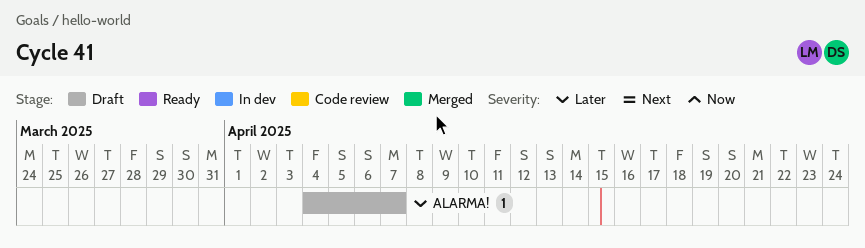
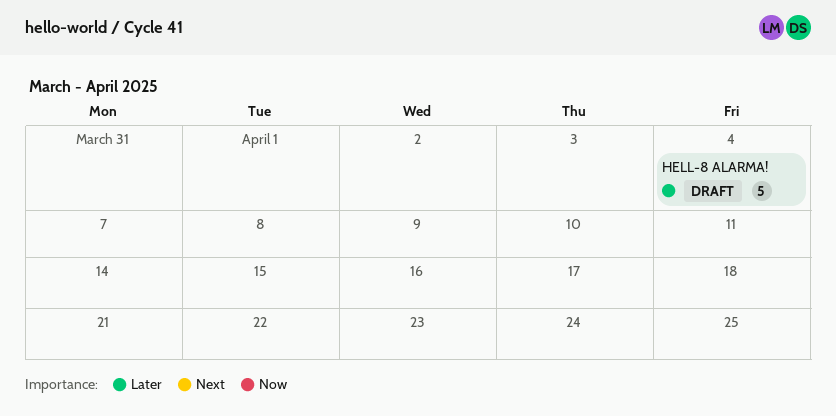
ALARMA!, estimate: 1 -> 5
ALARMA!, due: Apr 7 -> Apr 4

